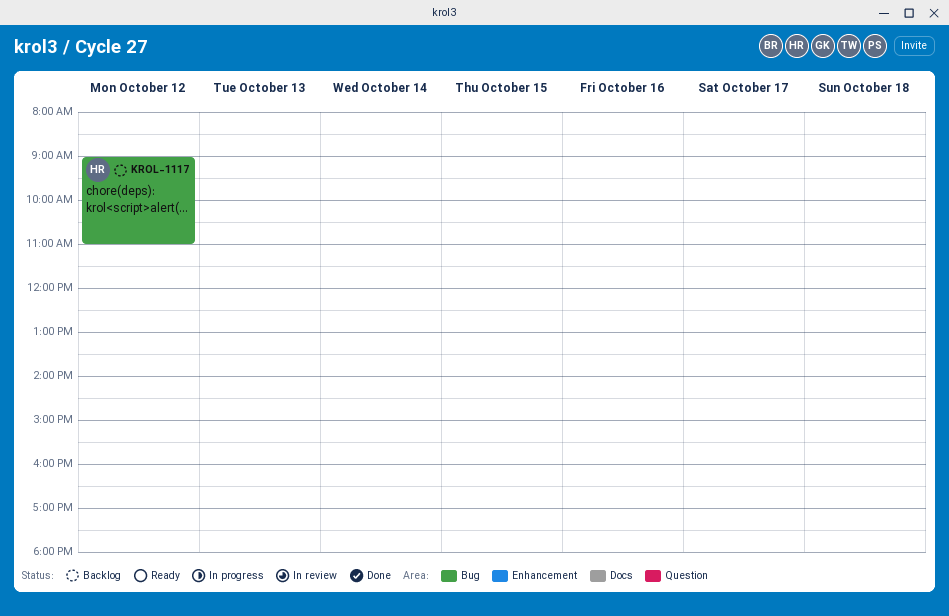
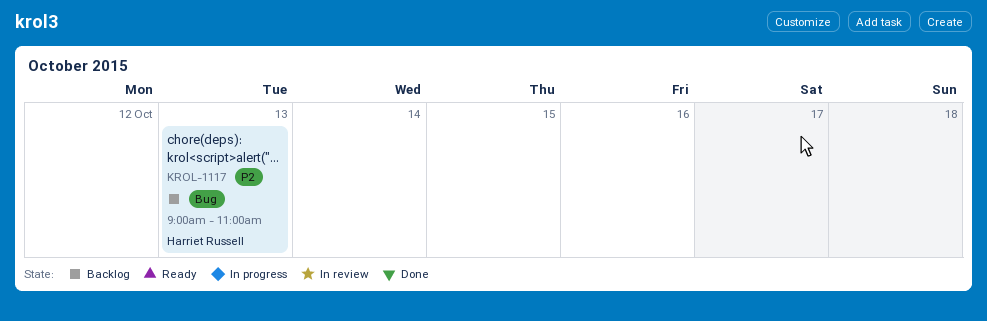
KROL-1117, day: Oct 12 -> Oct 13

